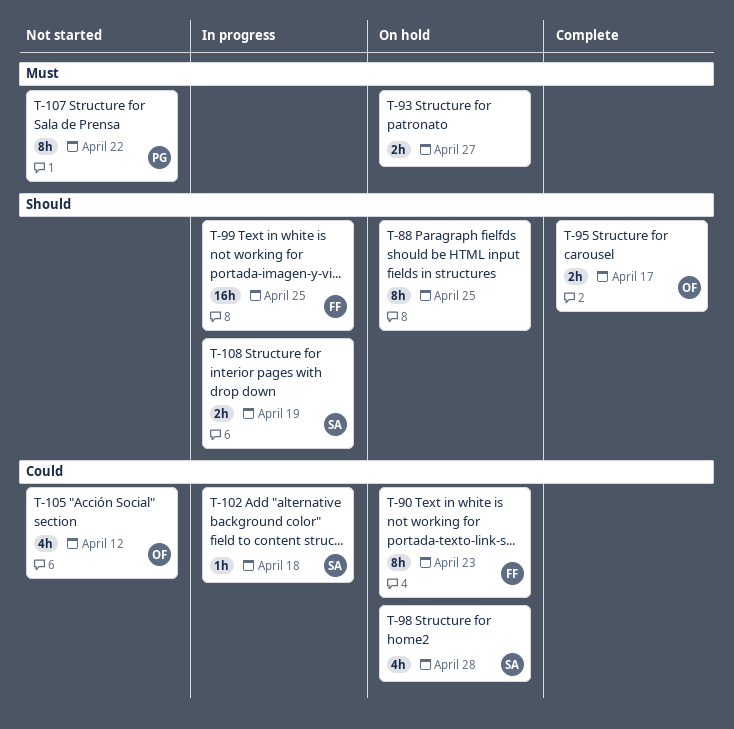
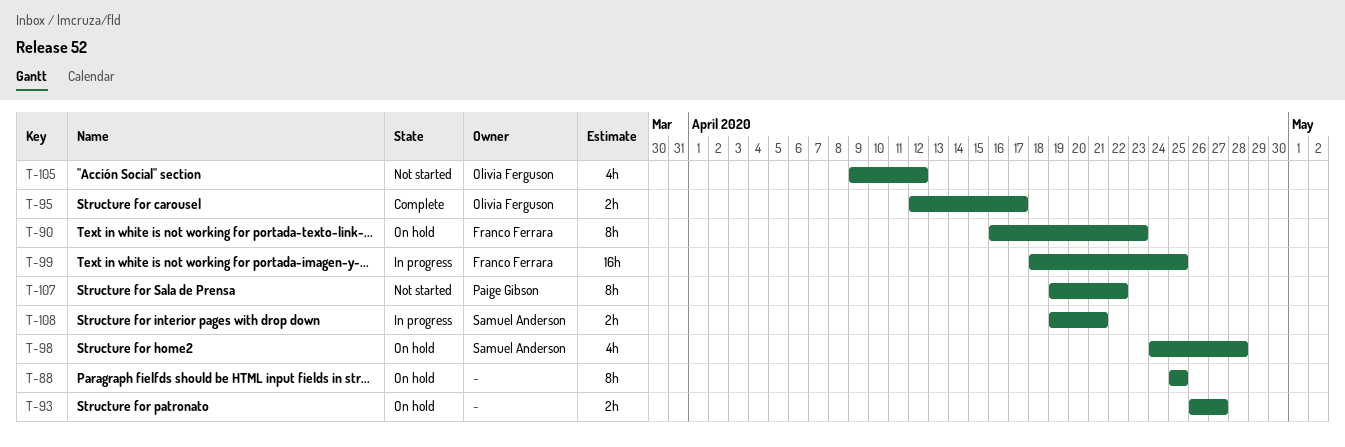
T-102: present -> none
T-108, due: Apr 19 -> Apr 21

